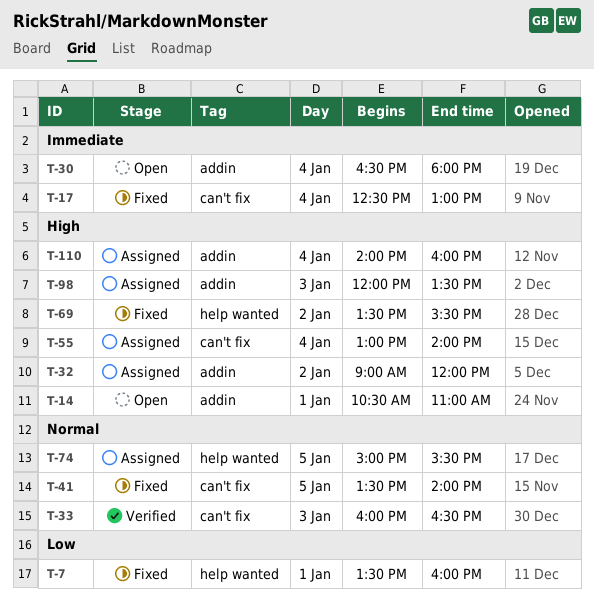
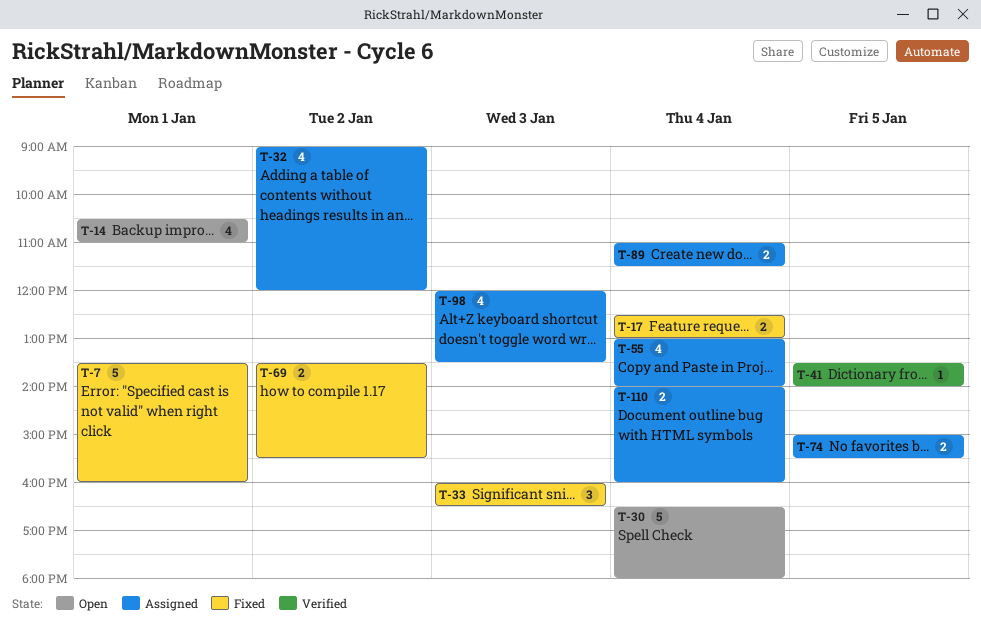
T-33, status: Verified -> Fixed
T-41, status: Fixed -> Verified
T-89: none -> present

